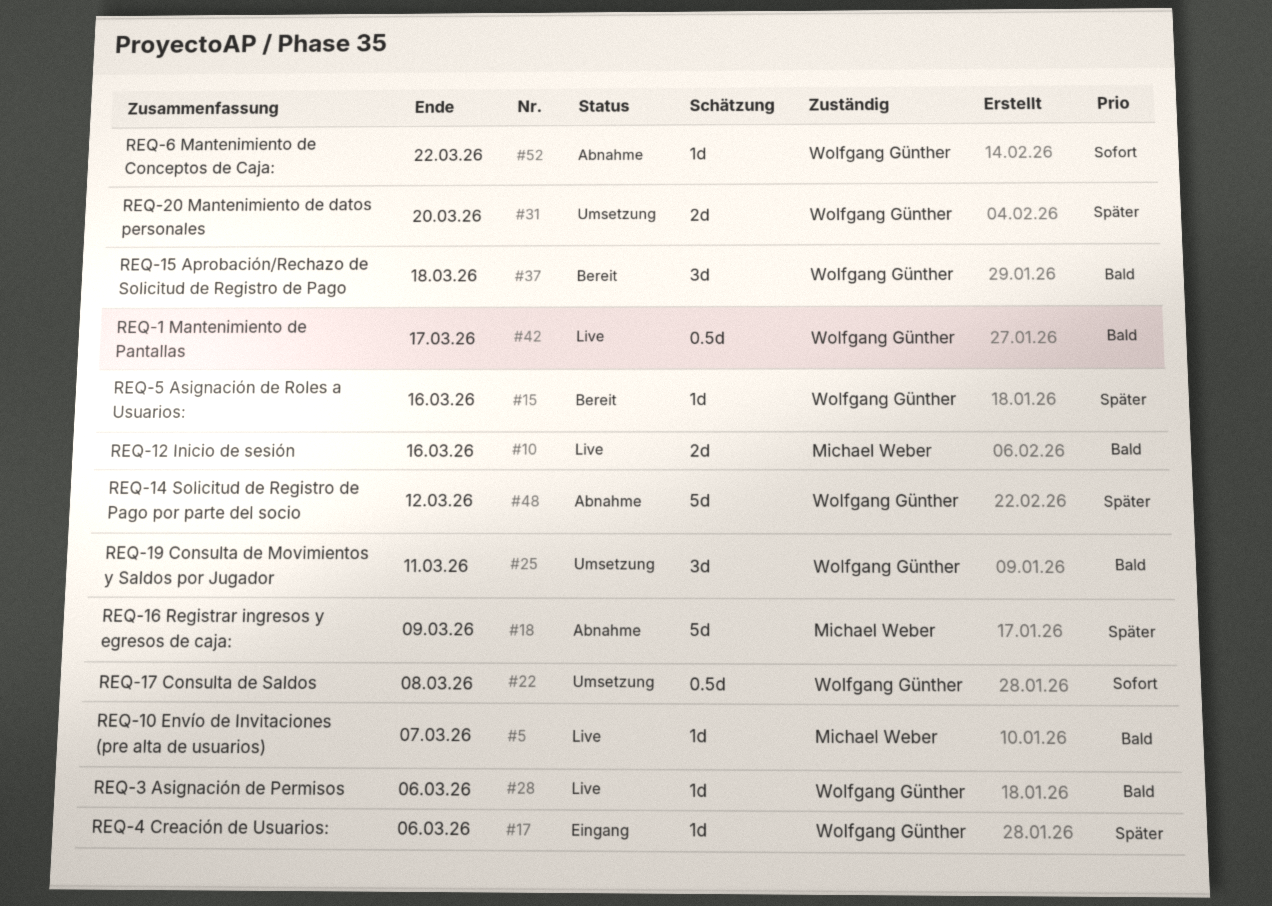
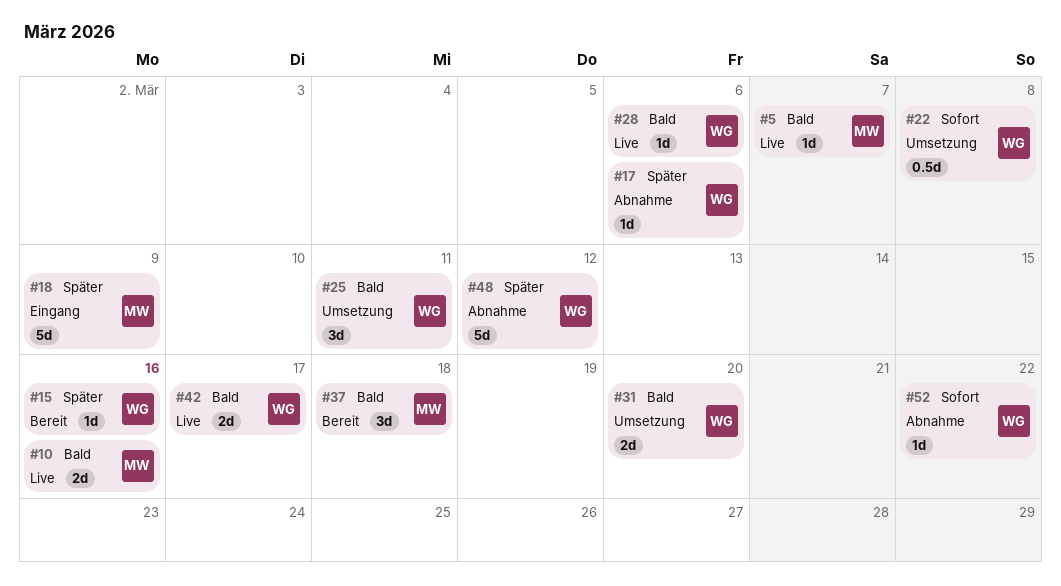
#17, status: Eingang -> Abnahme
#18, status: Abnahme -> Eingang
#31, priority: Später -> Bald
#37, owner: Wolfgang Günther -> Michael Weber
#42, estimate: 0.5d -> 2d

